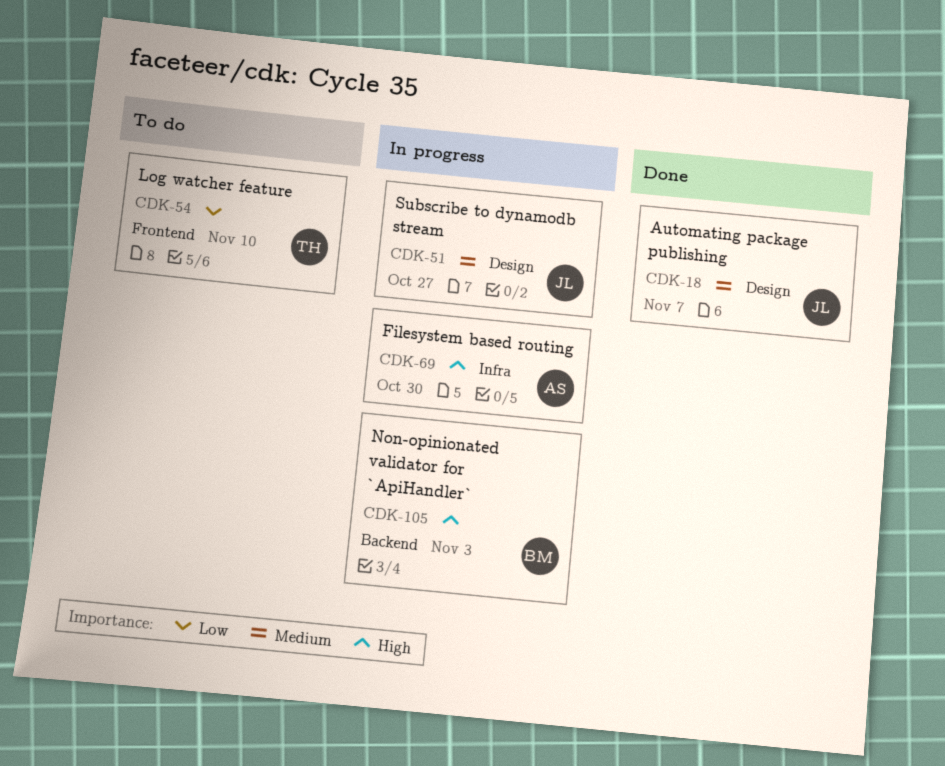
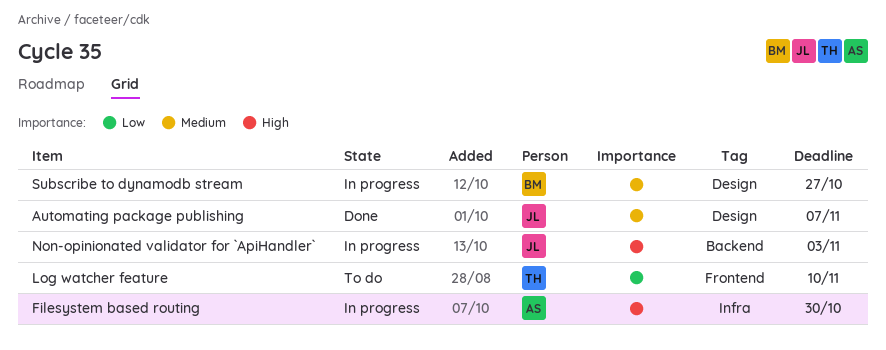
Non-opinionated validator for `ApiHandler`, owner: BM -> JL
Subscribe to dynamodb stream, owner: JL -> BM

